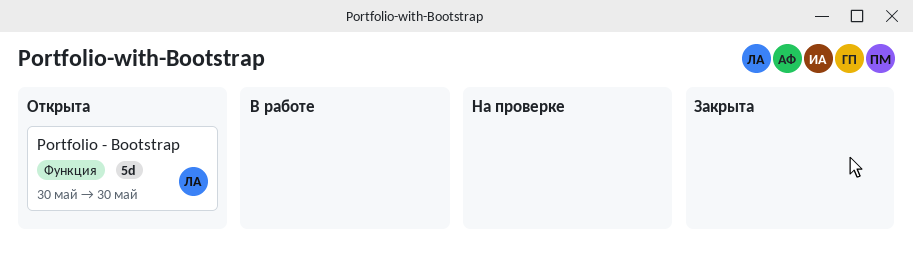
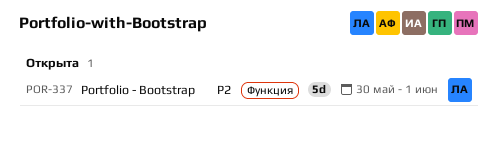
Portfolio - Bootstrap, due: May 30 -> Jun 1

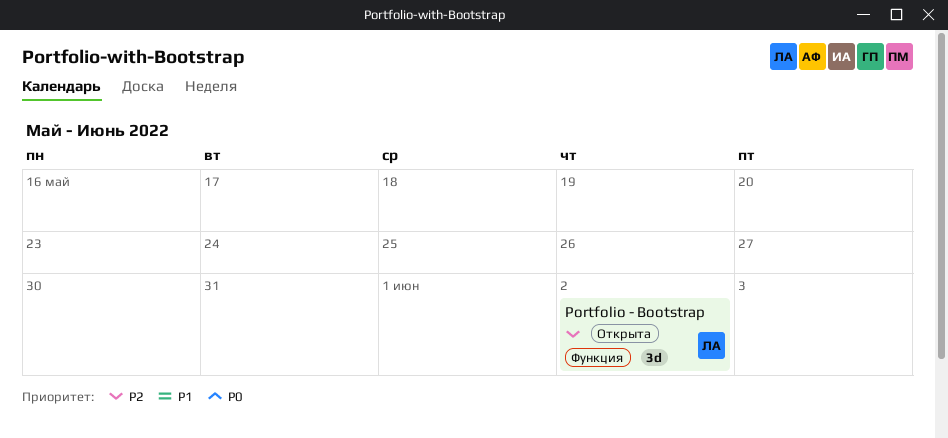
Portfolio - Bootstrap, estimate: 5d -> 3d
Portfolio - Bootstrap, due: Jun 1 -> Jun 2

